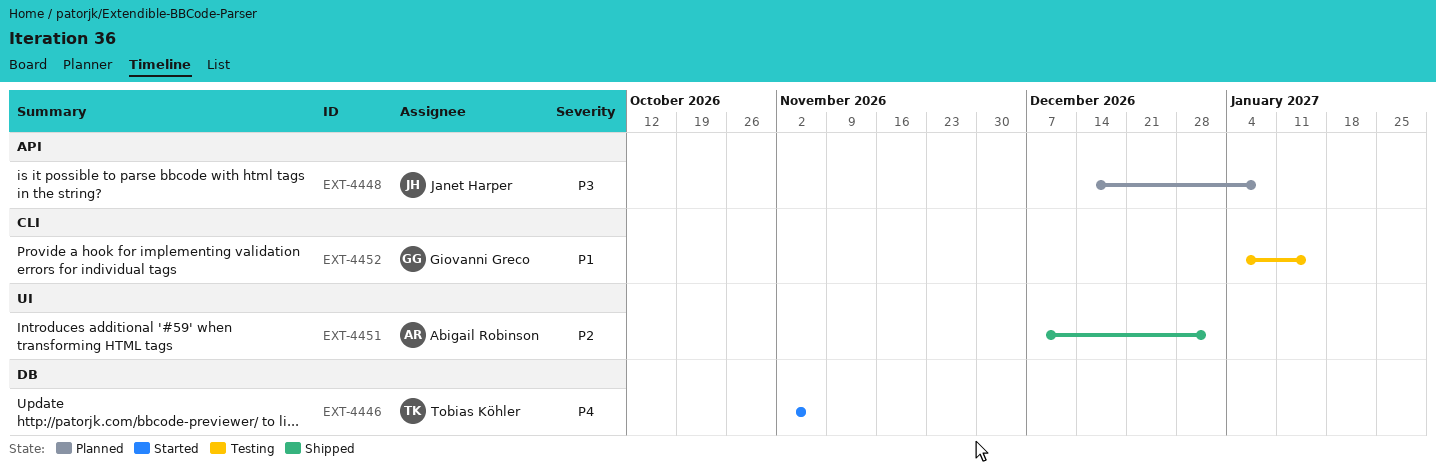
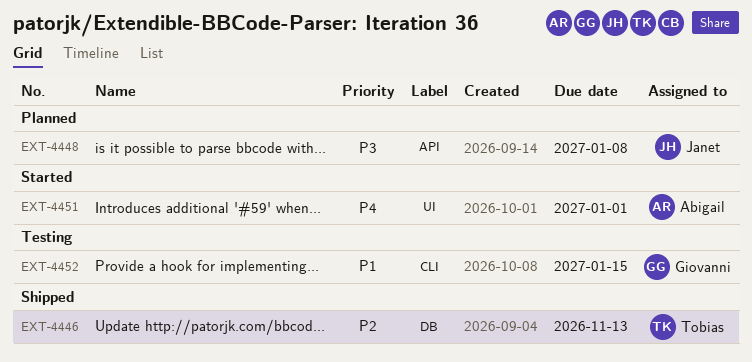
EXT-4446, status: Started -> Shipped
EXT-4446, priority: P4 -> P2
EXT-4446, due: Nov 6 -> Nov 13
EXT-4451, status: Shipped -> Started
EXT-4451, priority: P2 -> P4

